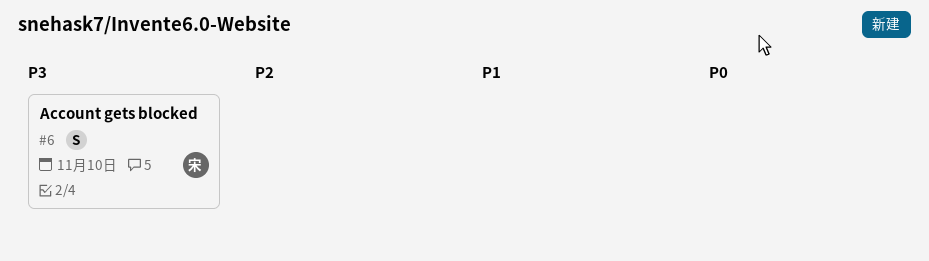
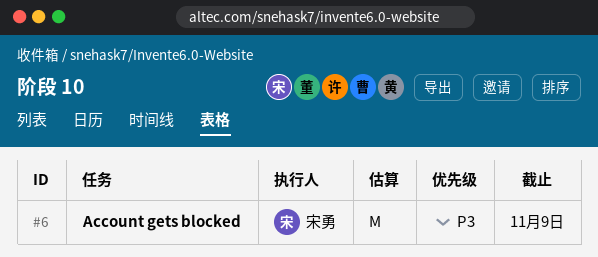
#6, estimate: S -> M
#6, due: Nov 10 -> Nov 9

